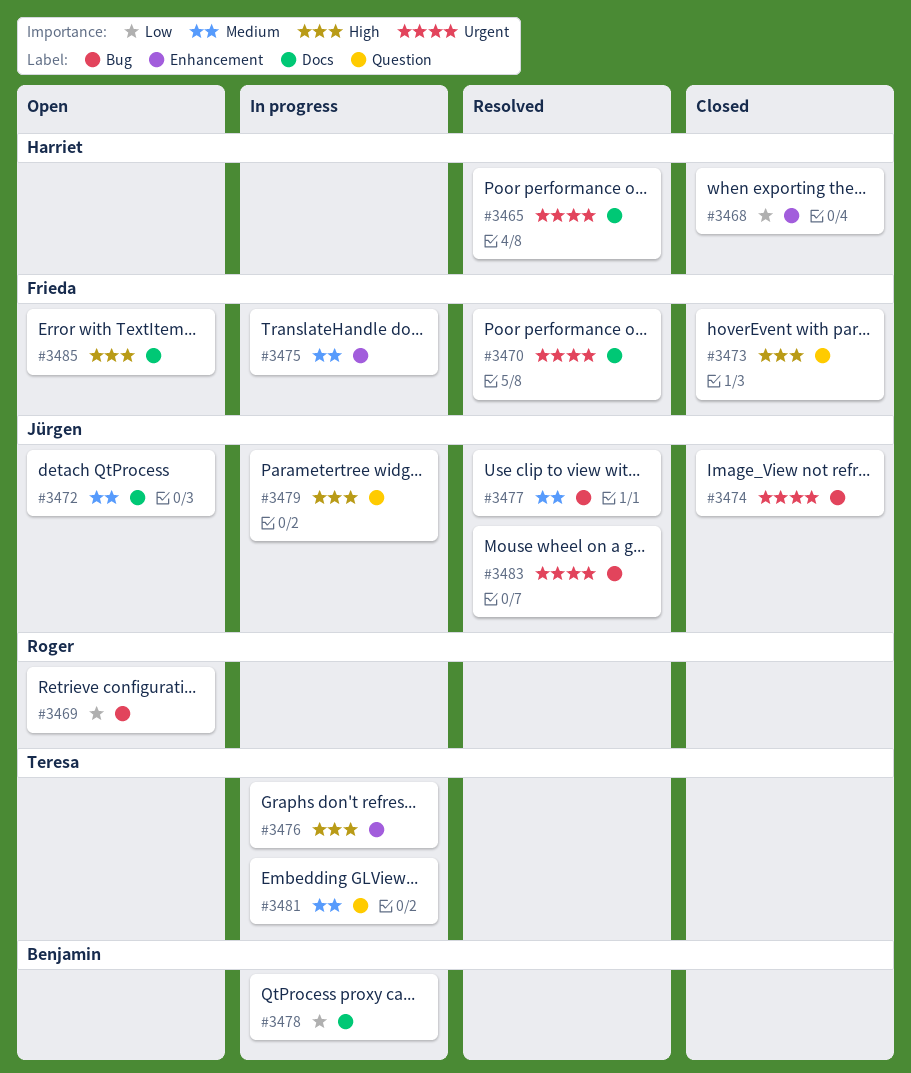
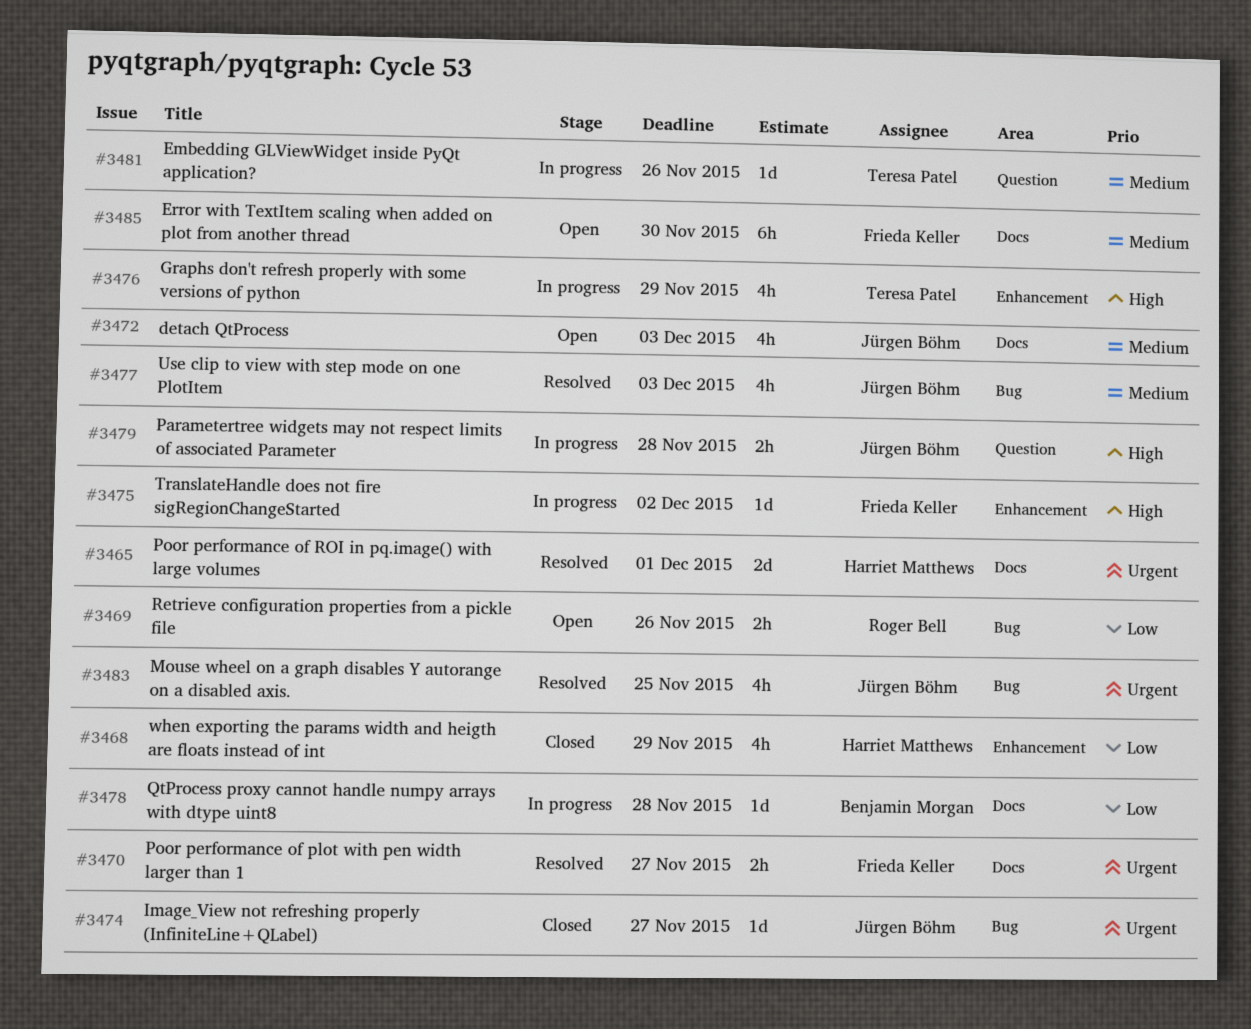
#3473: present -> none
#3475, priority: Medium -> High
#3485, priority: High -> Medium

